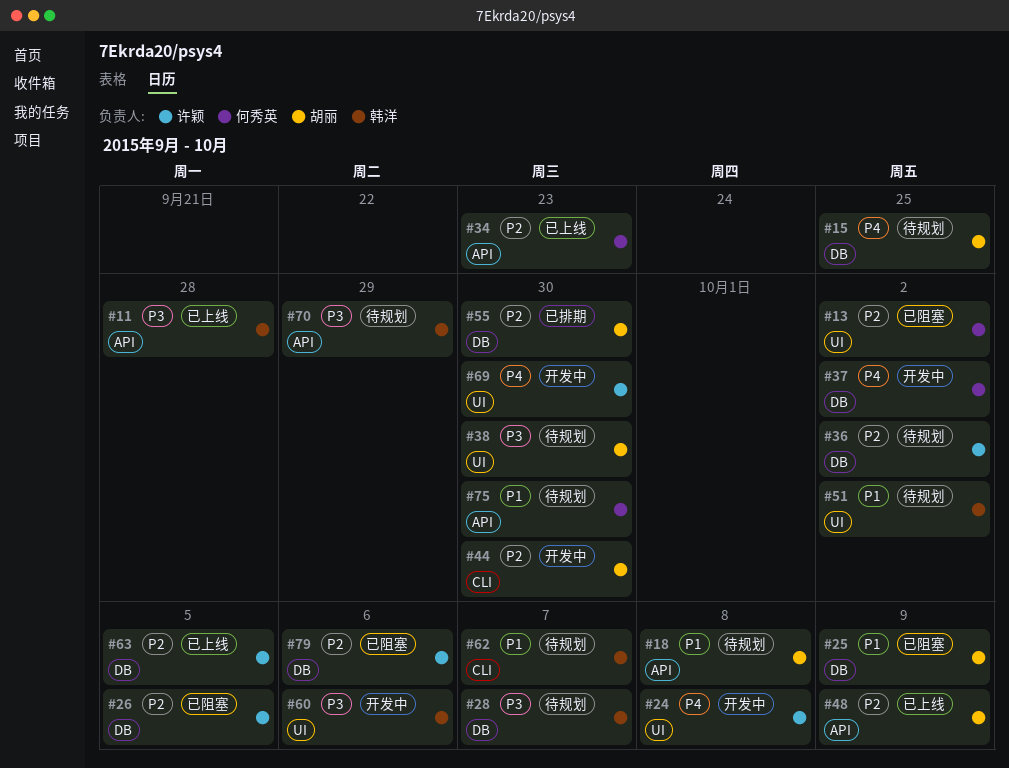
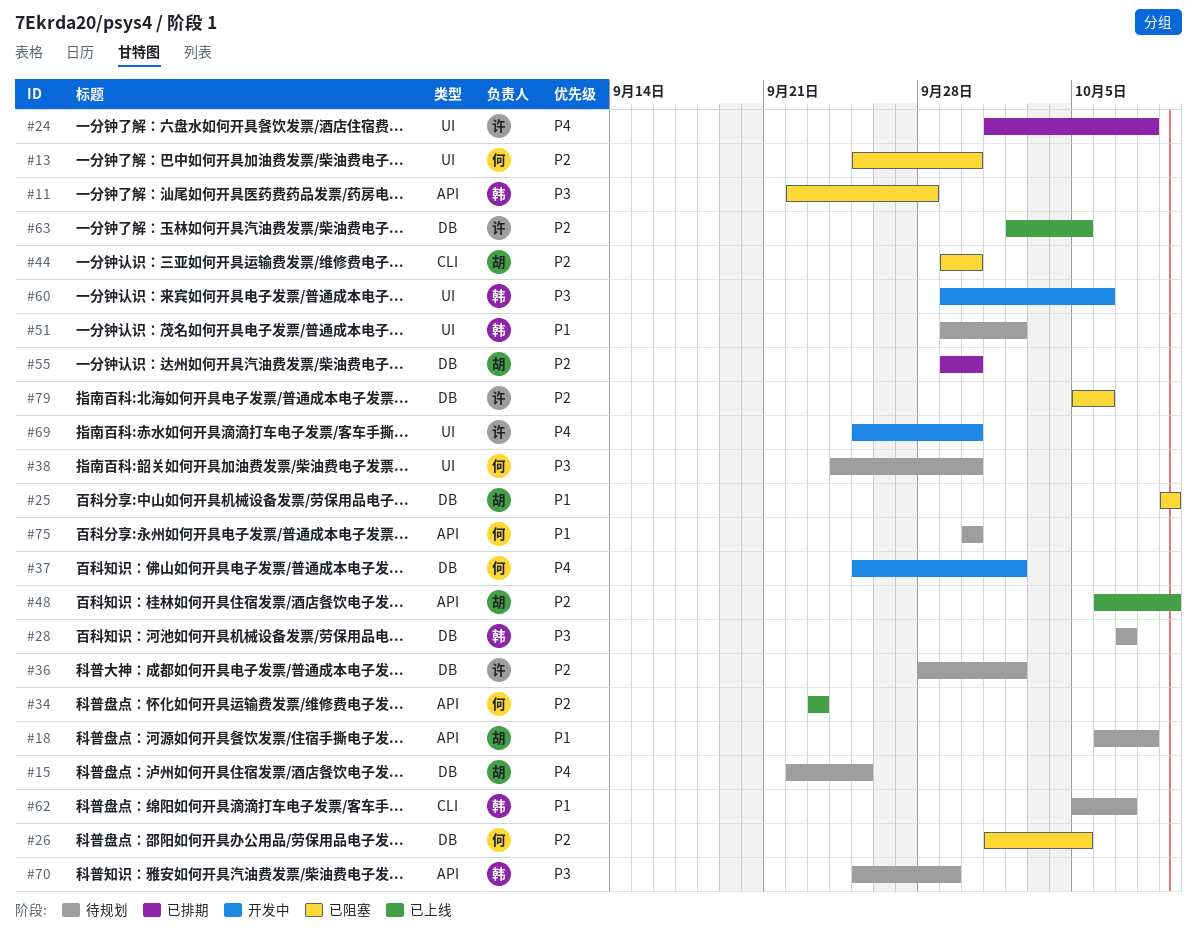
#11, status: 已上线 -> 已阻塞
#13, due: Oct 2 -> Sep 30
#24, status: 开发中 -> 已排期
#26, owner: 许颖 -> 何秀英
#38, owner: 胡丽 -> 何秀英
#44, status: 开发中 -> 已阻塞

